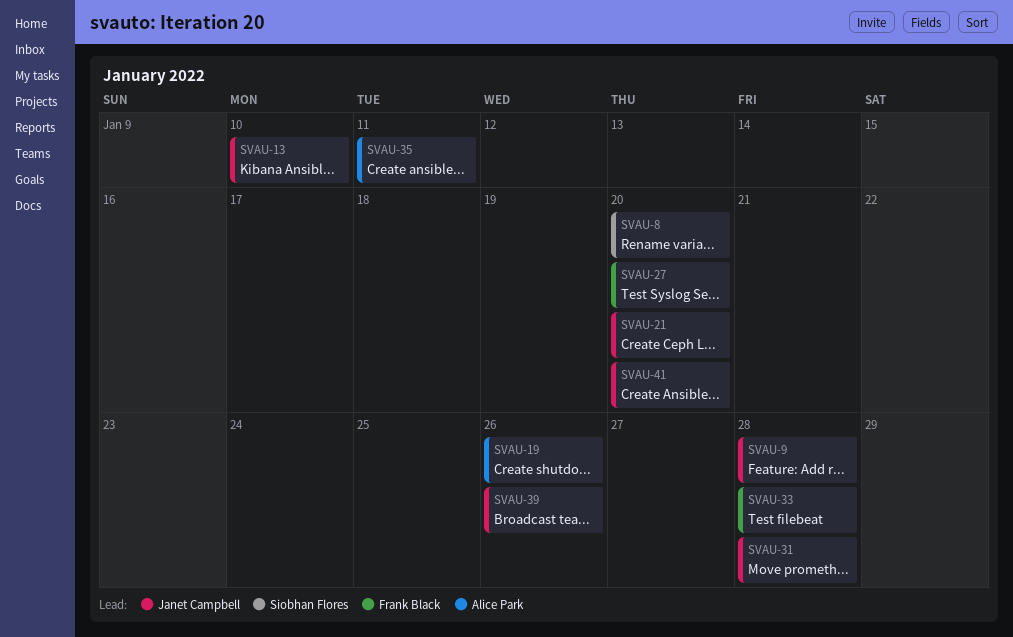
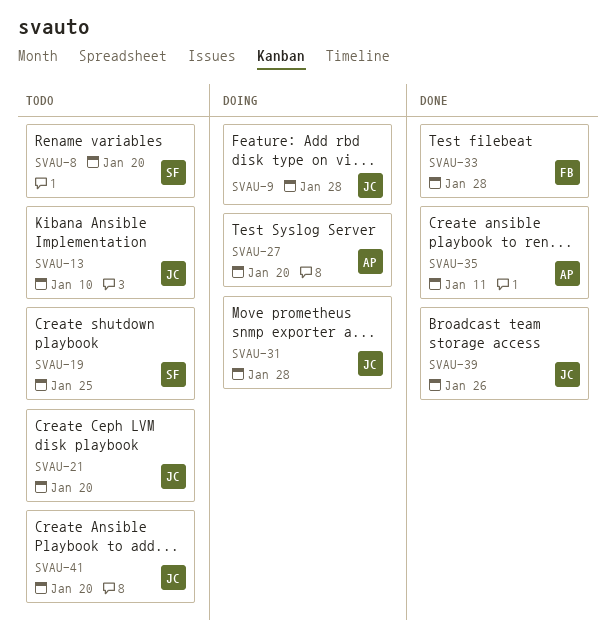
SVAU-19, owner: Alice Park -> Siobhan Flores
SVAU-19, due: Jan 26 -> Jan 25
SVAU-27, owner: Frank Black -> Alice Park

